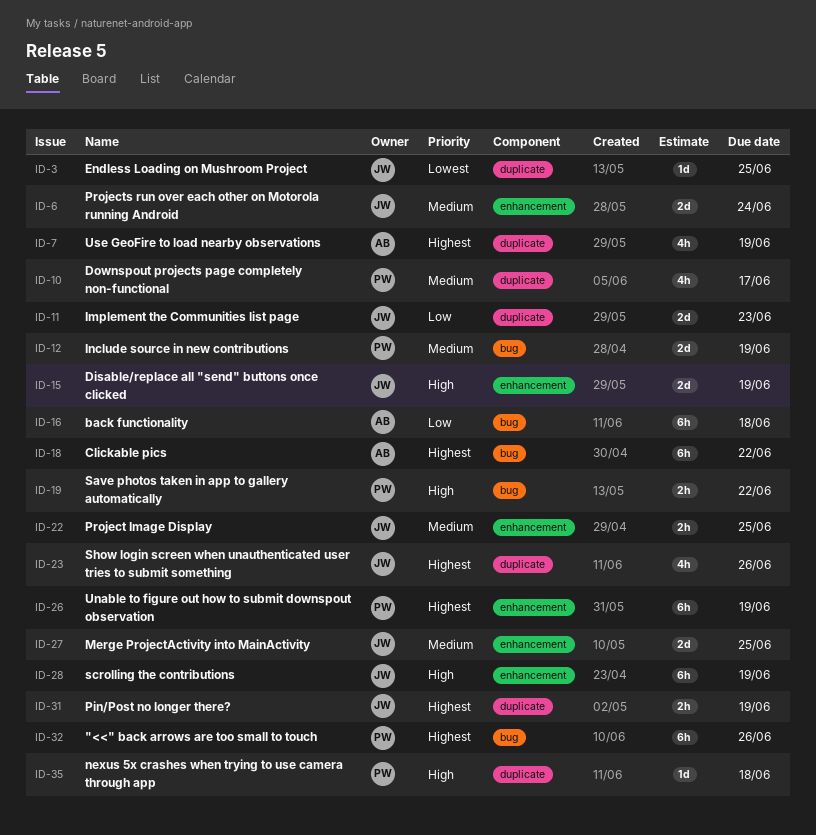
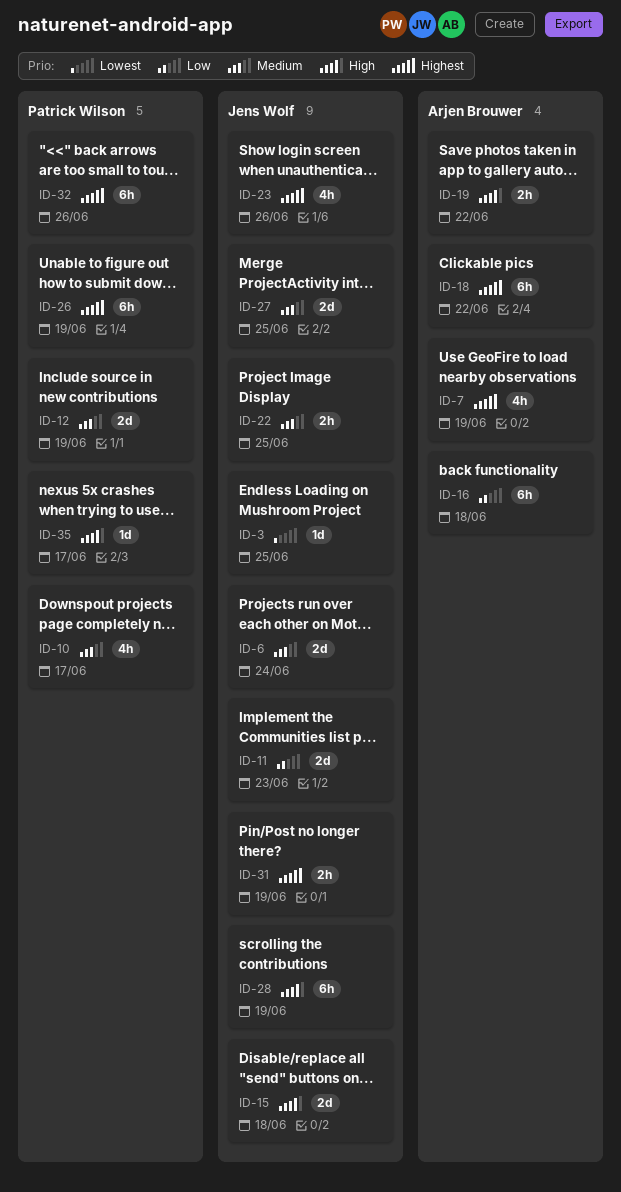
ID-15, due: Jun 19 -> Jun 18
ID-19, owner: Patrick Wilson -> Arjen Brouwer
ID-35, due: Jun 18 -> Jun 17

